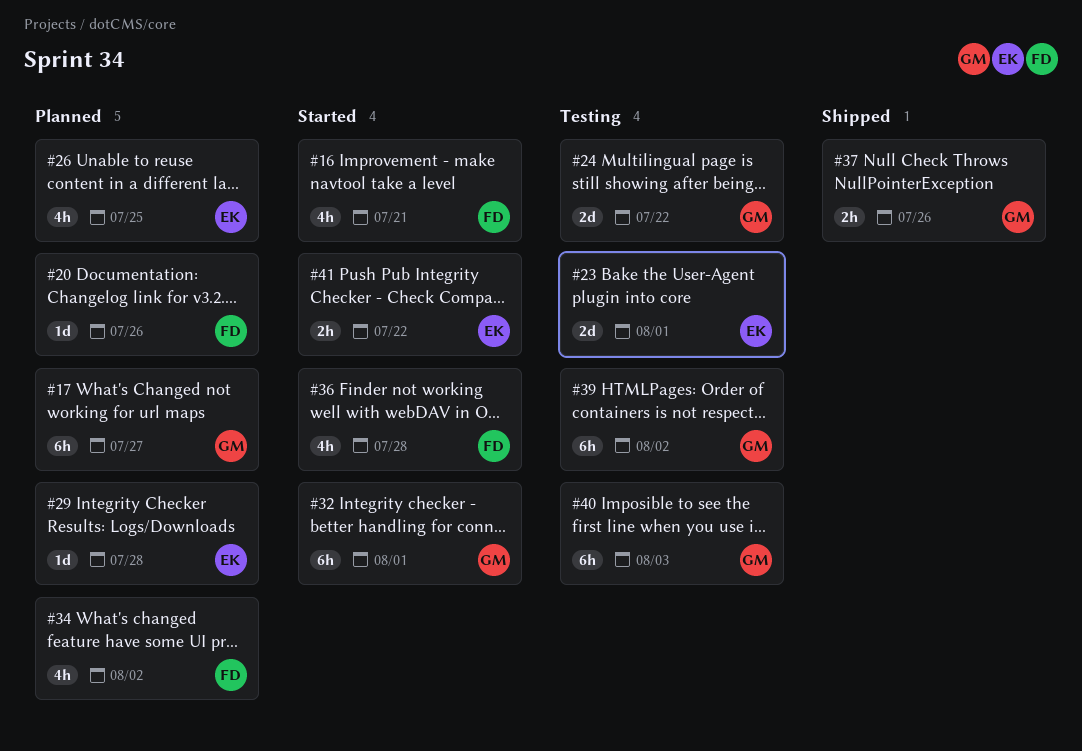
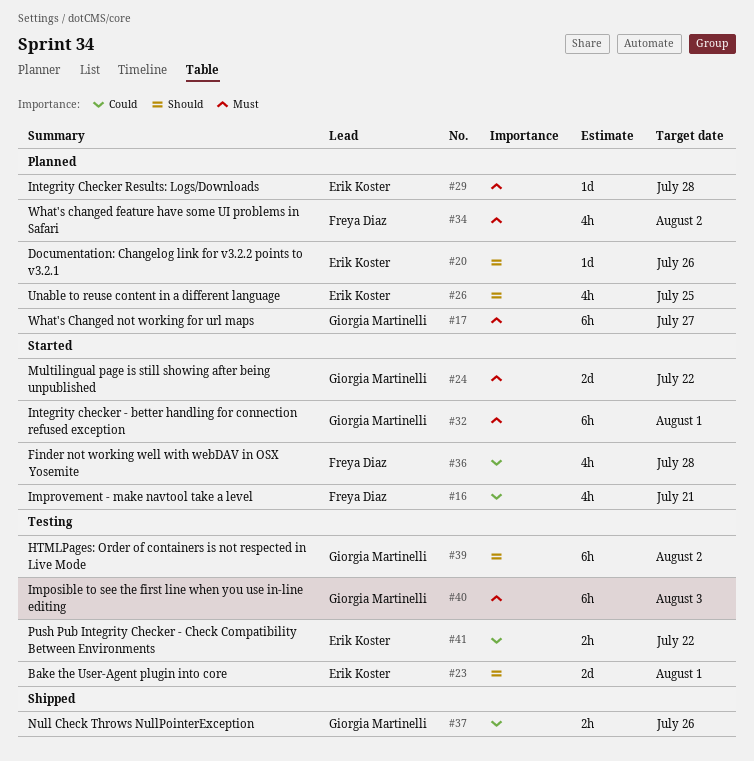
#20, owner: Freya Diaz -> Erik Koster
#24, status: Testing -> Started
#41, status: Started -> Testing

